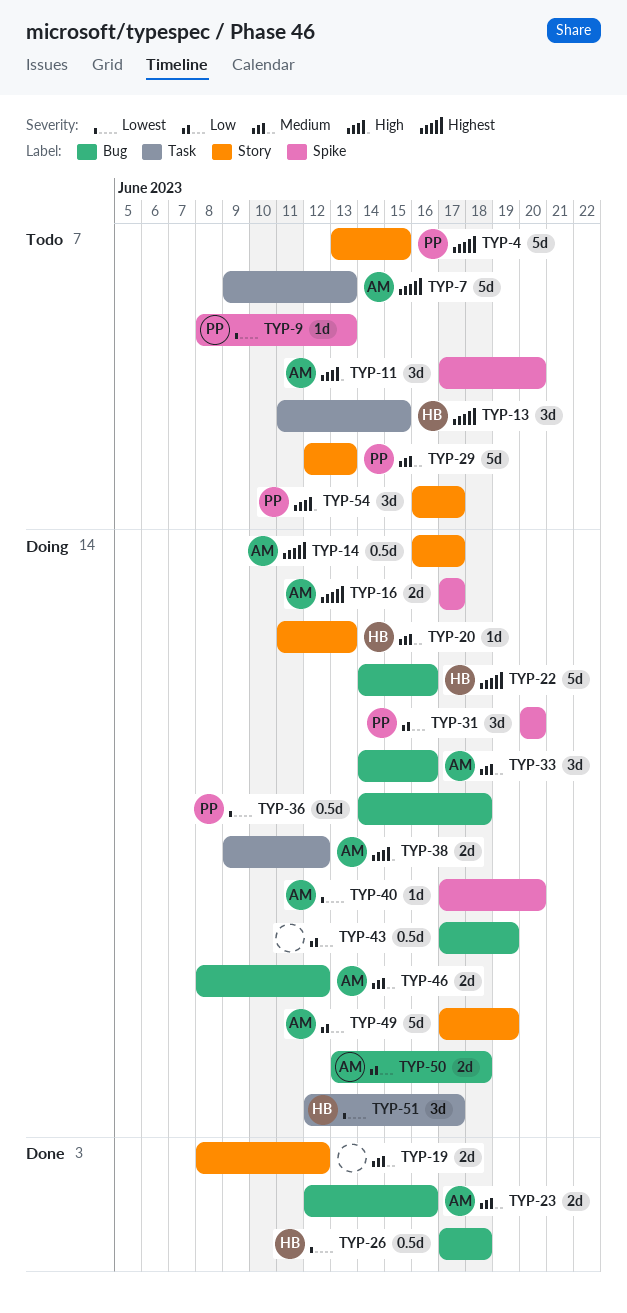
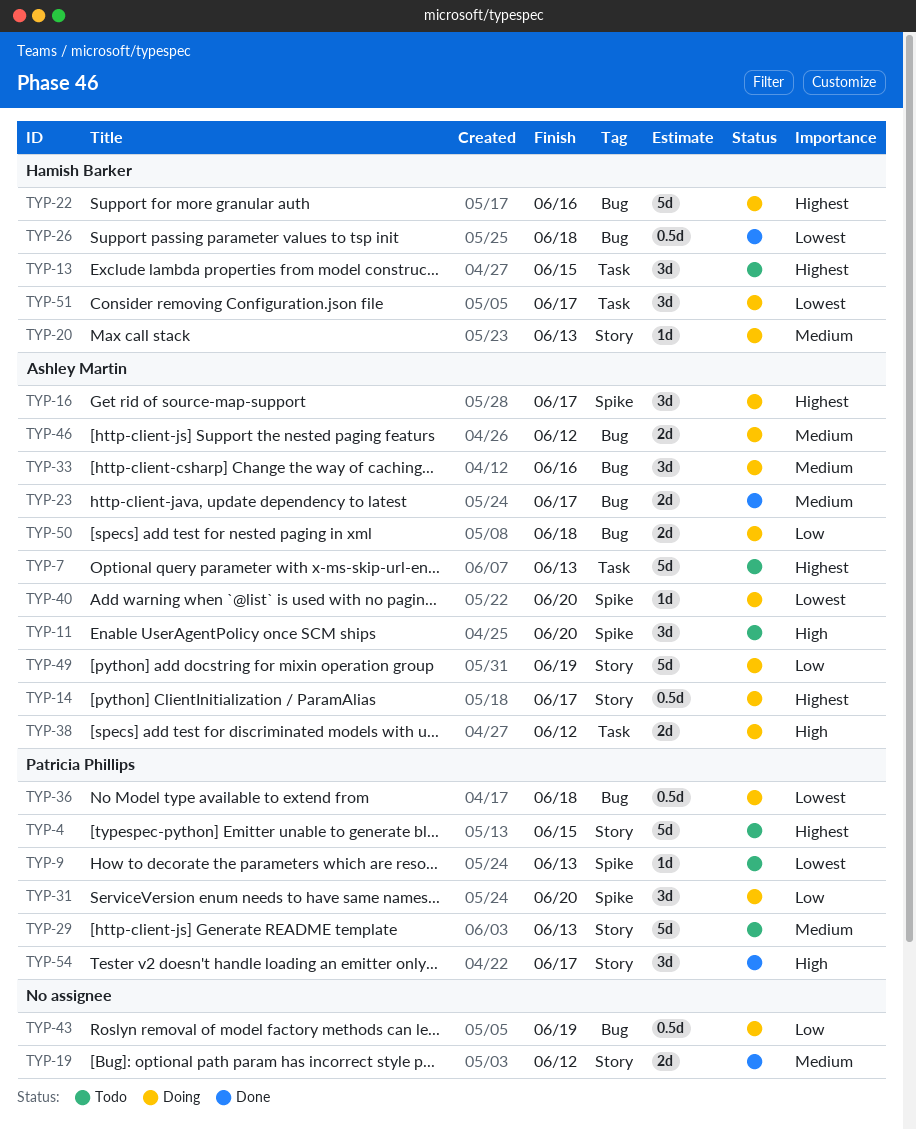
TYP-16, estimate: 2d -> 3d
TYP-23, due: Jun 16 -> Jun 17
TYP-54, status: Todo -> Done

